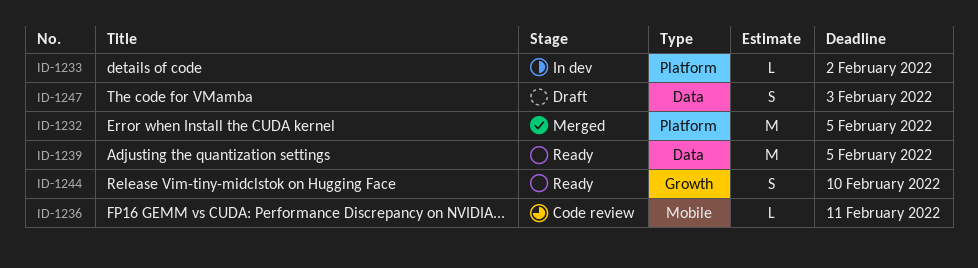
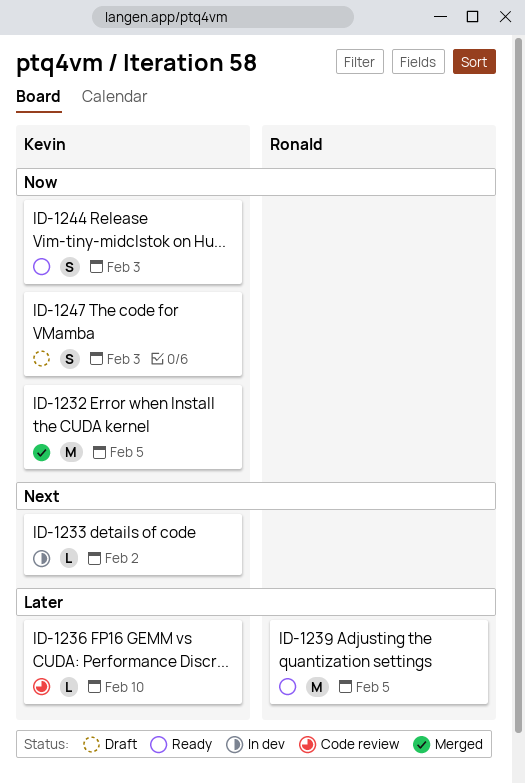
ID-1236, due: Feb 11 -> Feb 10
ID-1244, due: Feb 10 -> Feb 3

